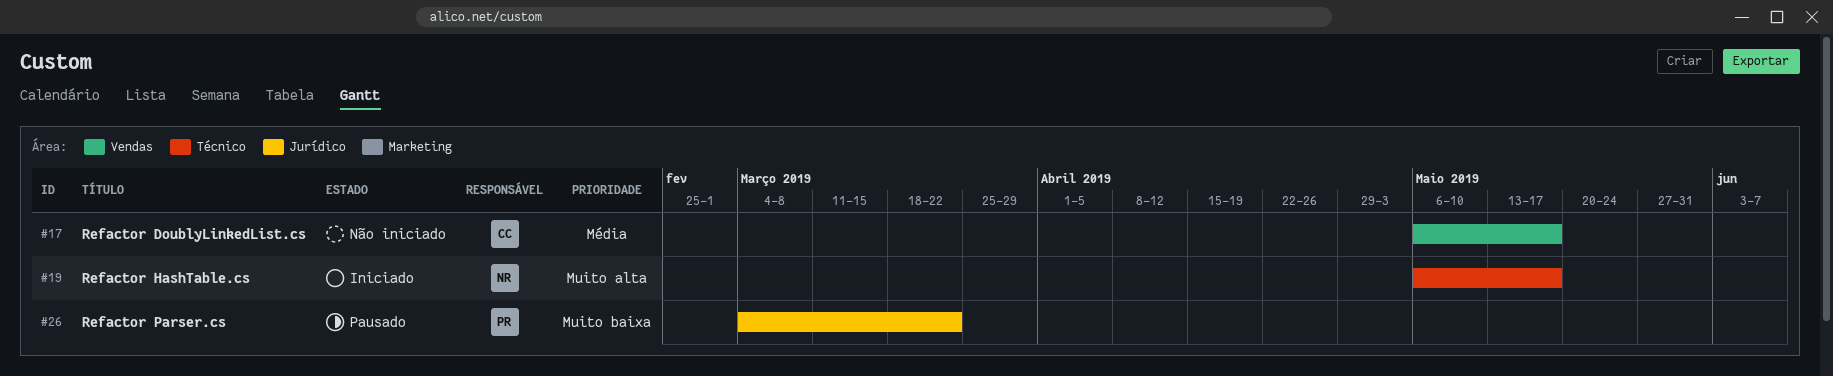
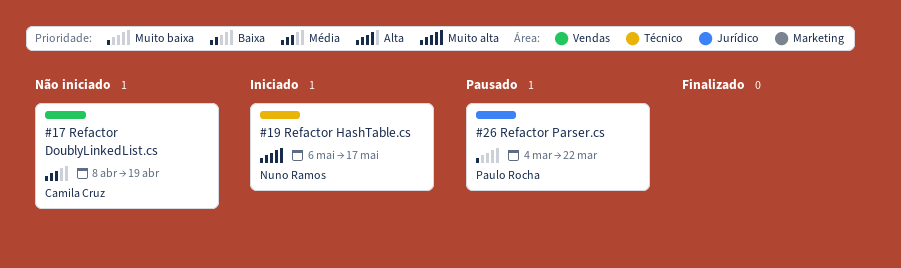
#17, start: May 6 -> Apr 8
#17, due: May 17 -> Apr 19

